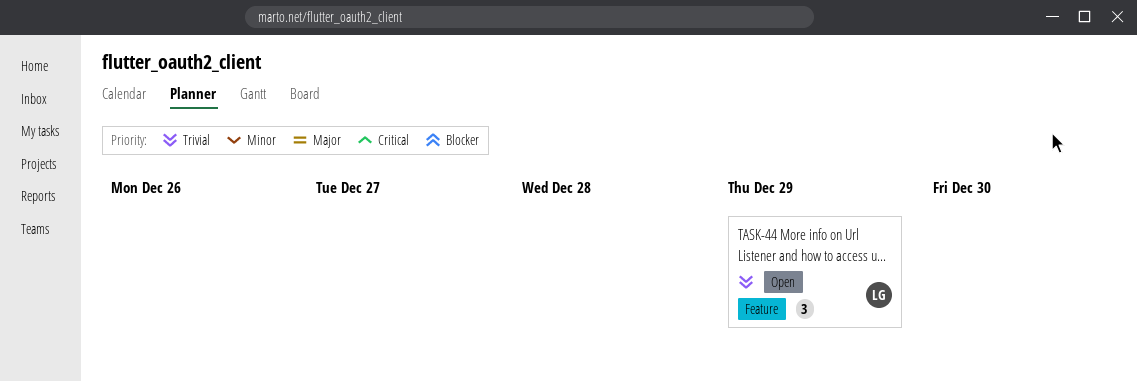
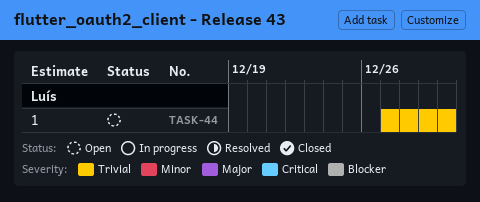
TASK-44, estimate: 3 -> 1
TASK-44, due: Dec 29 -> Dec 30

